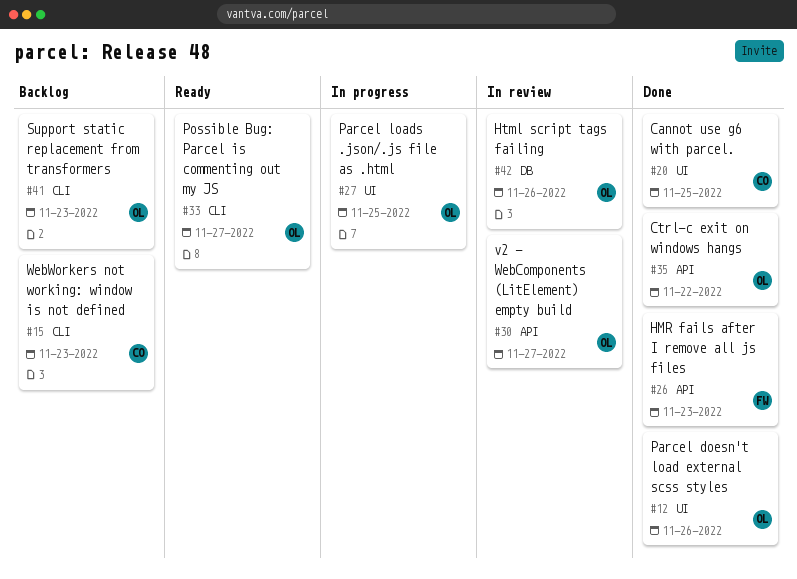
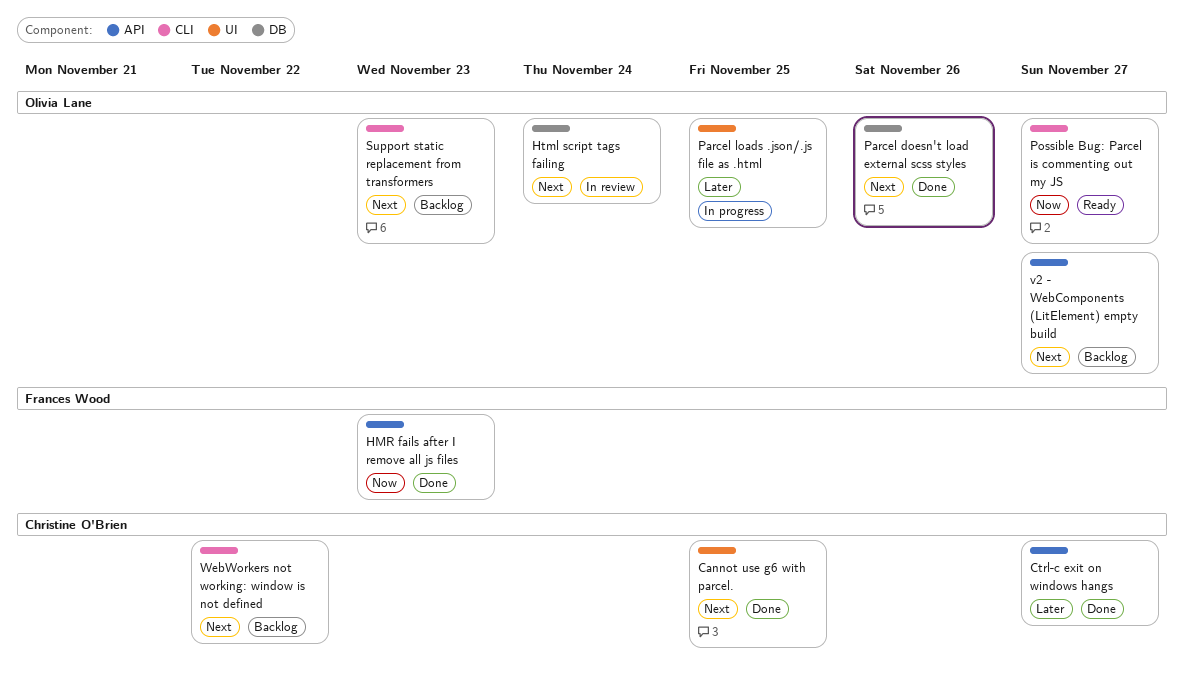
Ctrl-c exit on windows hangs, owner: Olivia Lane -> Christine O'Brien
Ctrl-c exit on windows hangs, due: Nov 22 -> Nov 27
Html script tags failing, due: Nov 26 -> Nov 24
Parcel doesn't load external scss styles, label: UI -> DB
v2 - WebComponents (LitElement) empty build, status: In review -> Backlog
WebWorkers not working: window is not defined, due: Nov 23 -> Nov 22

